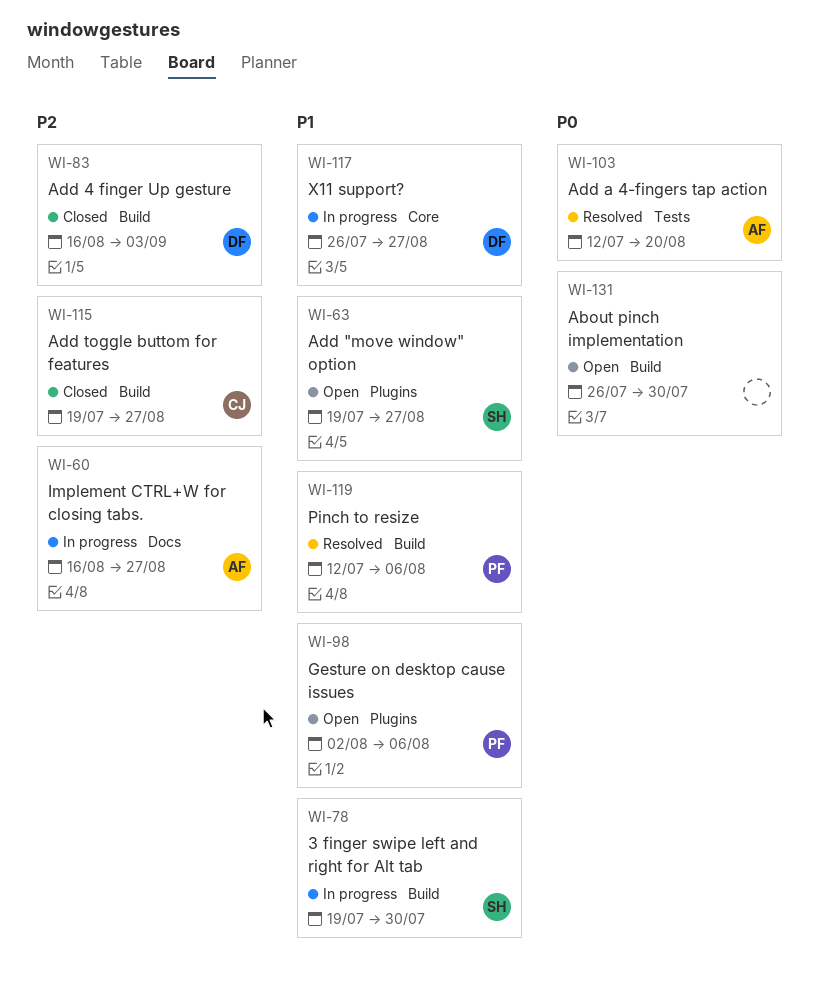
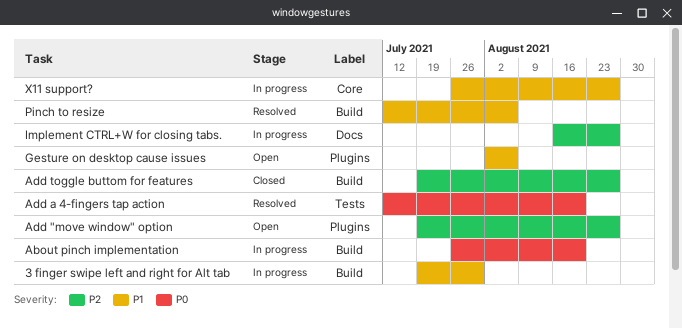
About pinch implementation, status: Open -> In progress
About pinch implementation, due: Jul 30 -> Aug 20
Add "move window" option, priority: P1 -> P2
Add 4 finger Up gesture: present -> none

